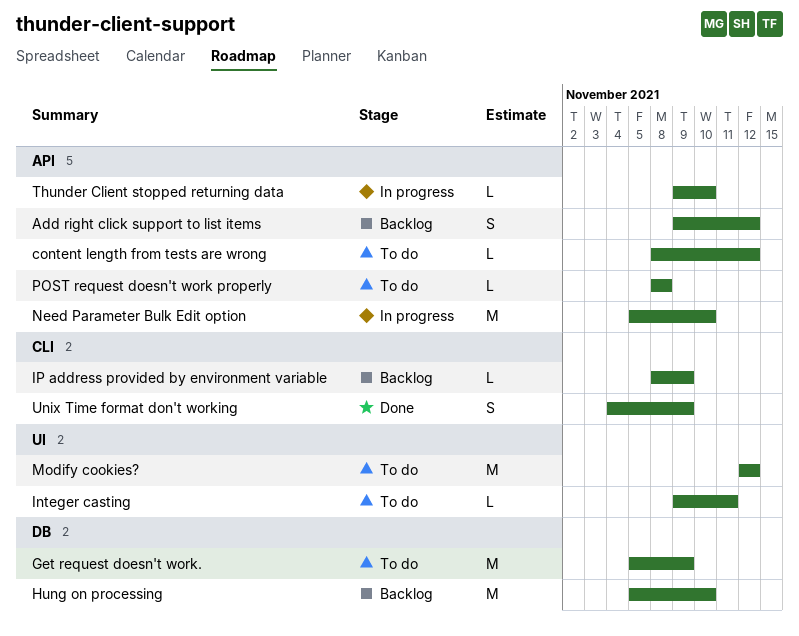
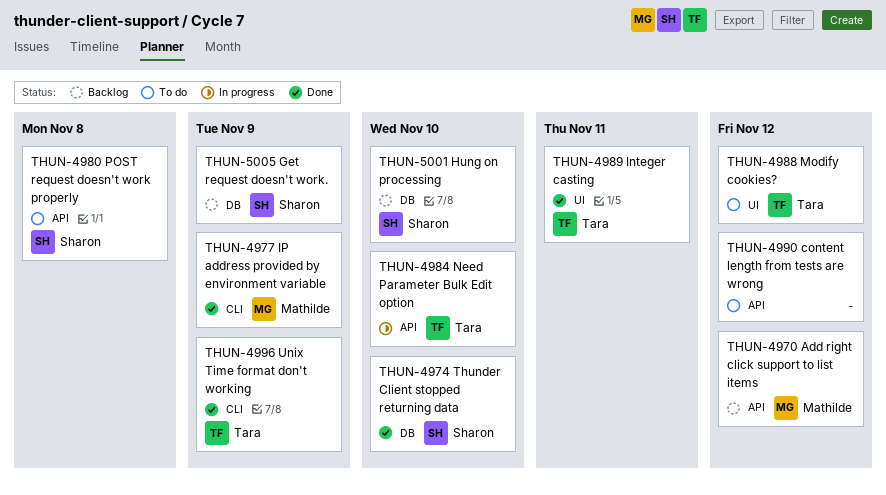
Get request doesn't work., status: To do -> Backlog
Integer casting, status: To do -> Done
IP address provided by environment variable, status: Backlog -> Done
Thunder Client stopped returning data, status: In progress -> Done
Thunder Client stopped returning data, label: API -> DB

